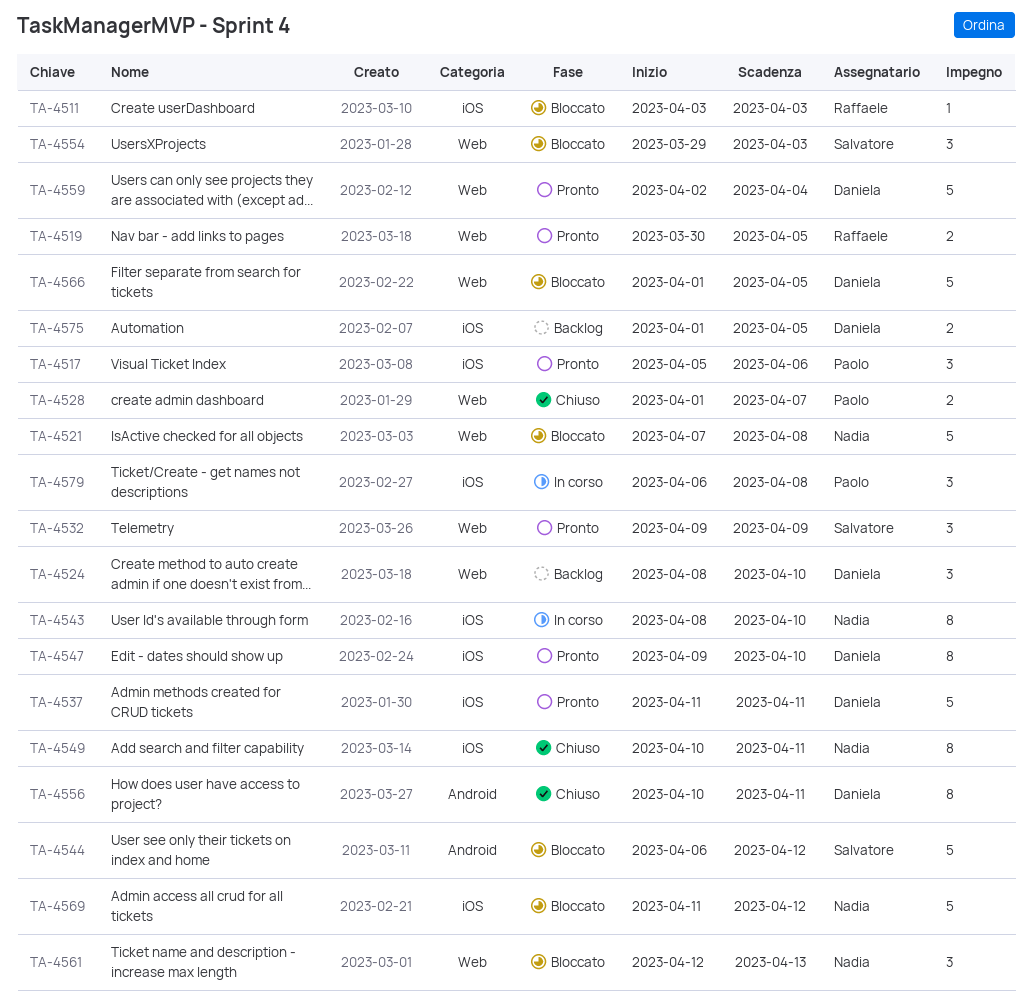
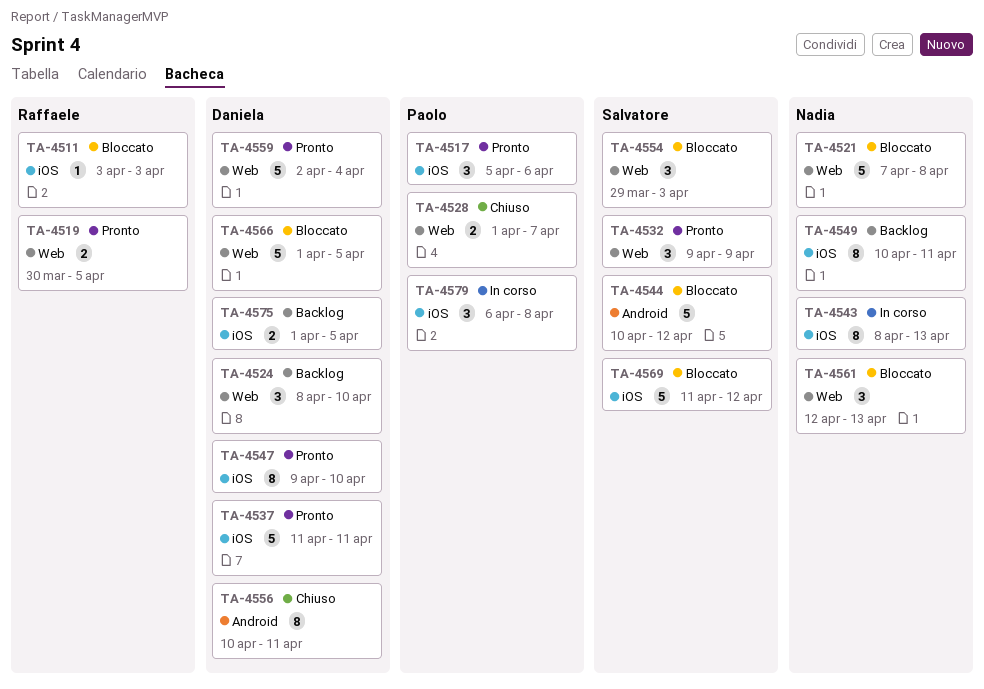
TA-4543, due: Apr 10 -> Apr 13
TA-4544, start: Apr 6 -> Apr 10
TA-4549, status: Chiuso -> Backlog
TA-4569, owner: Nadia -> Salvatore

